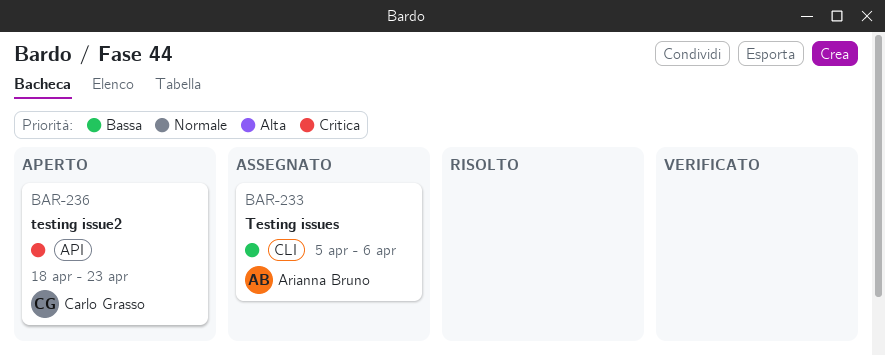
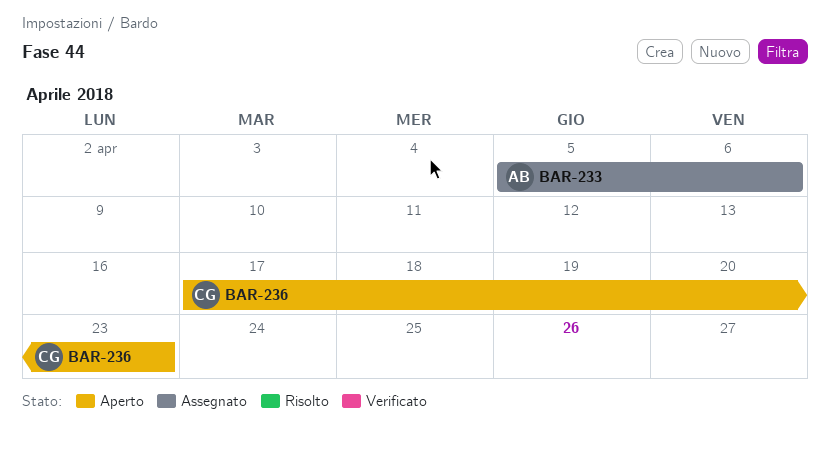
BAR-236, start: Apr 18 -> Apr 17

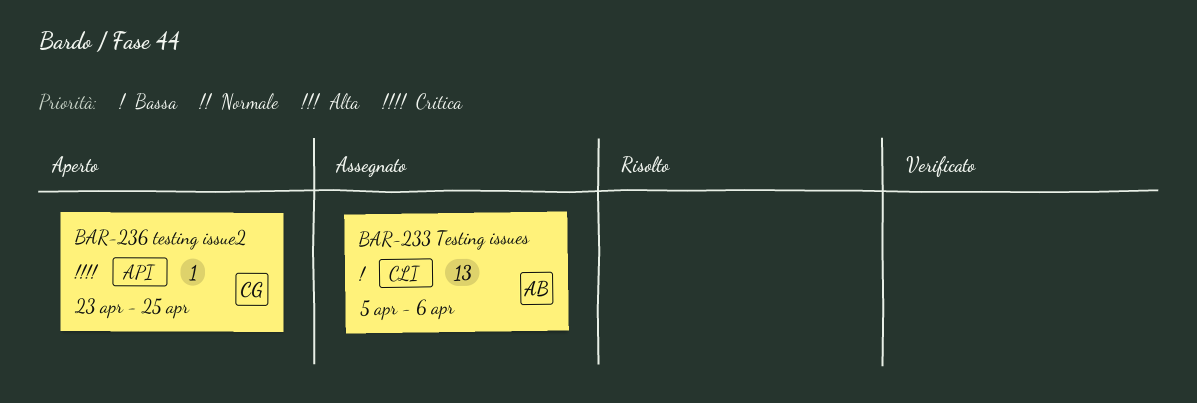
BAR-236, start: Apr 17 -> Apr 23
BAR-236, due: Apr 23 -> Apr 25

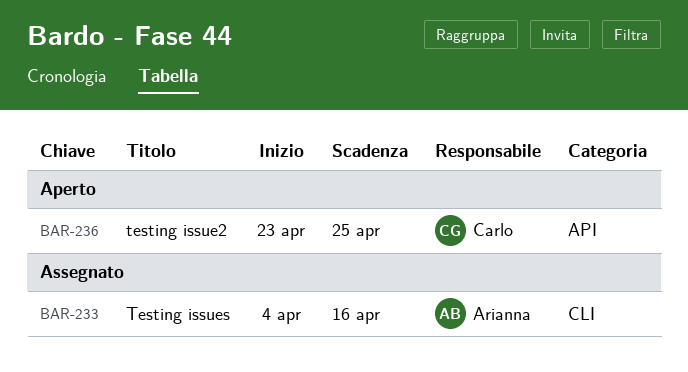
BAR-233, start: Apr 5 -> Apr 4
BAR-233, due: Apr 6 -> Apr 16

